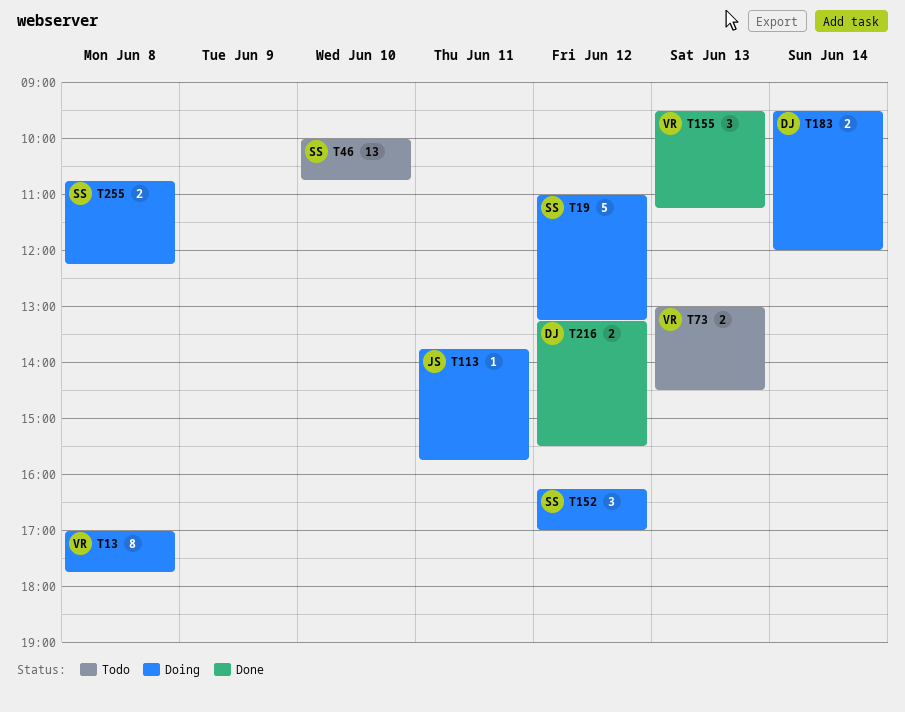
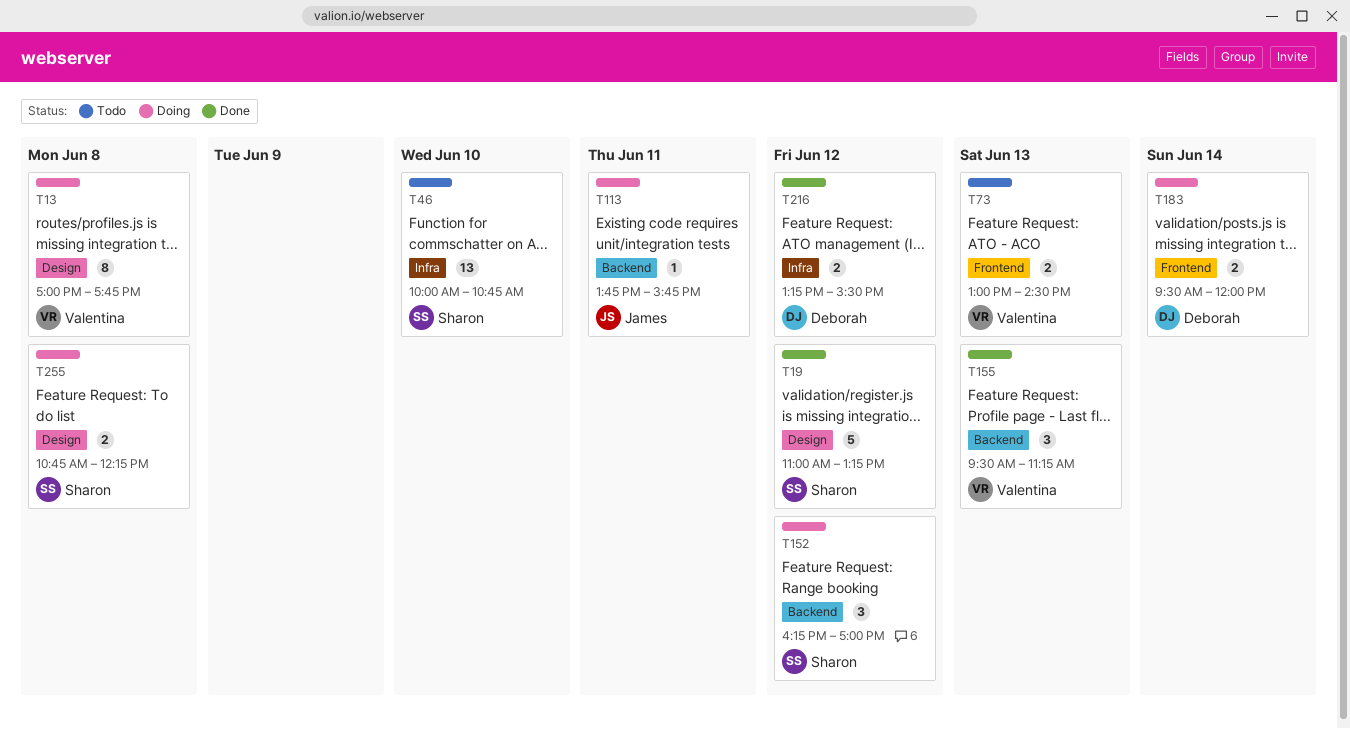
T19, status: Doing -> Done

